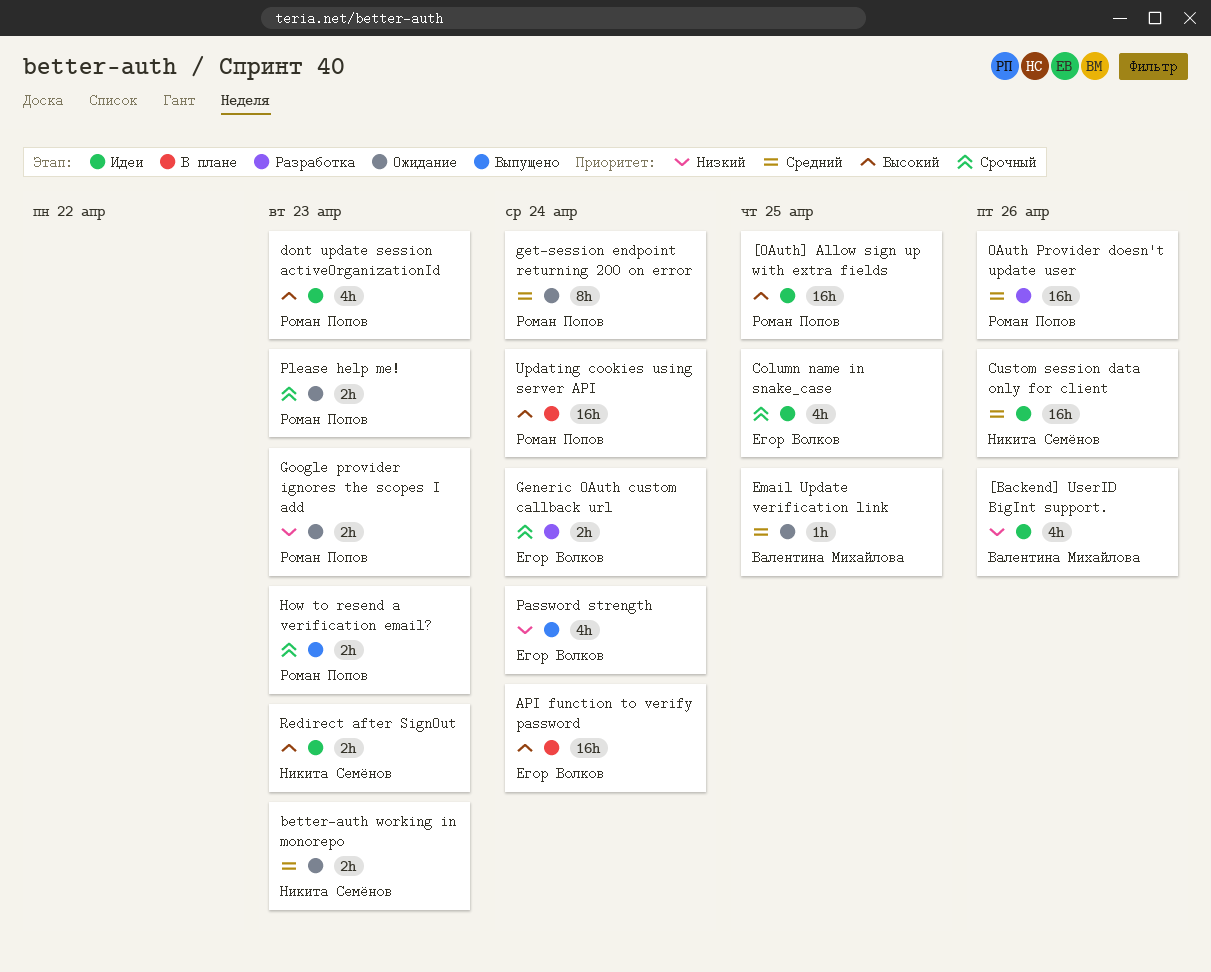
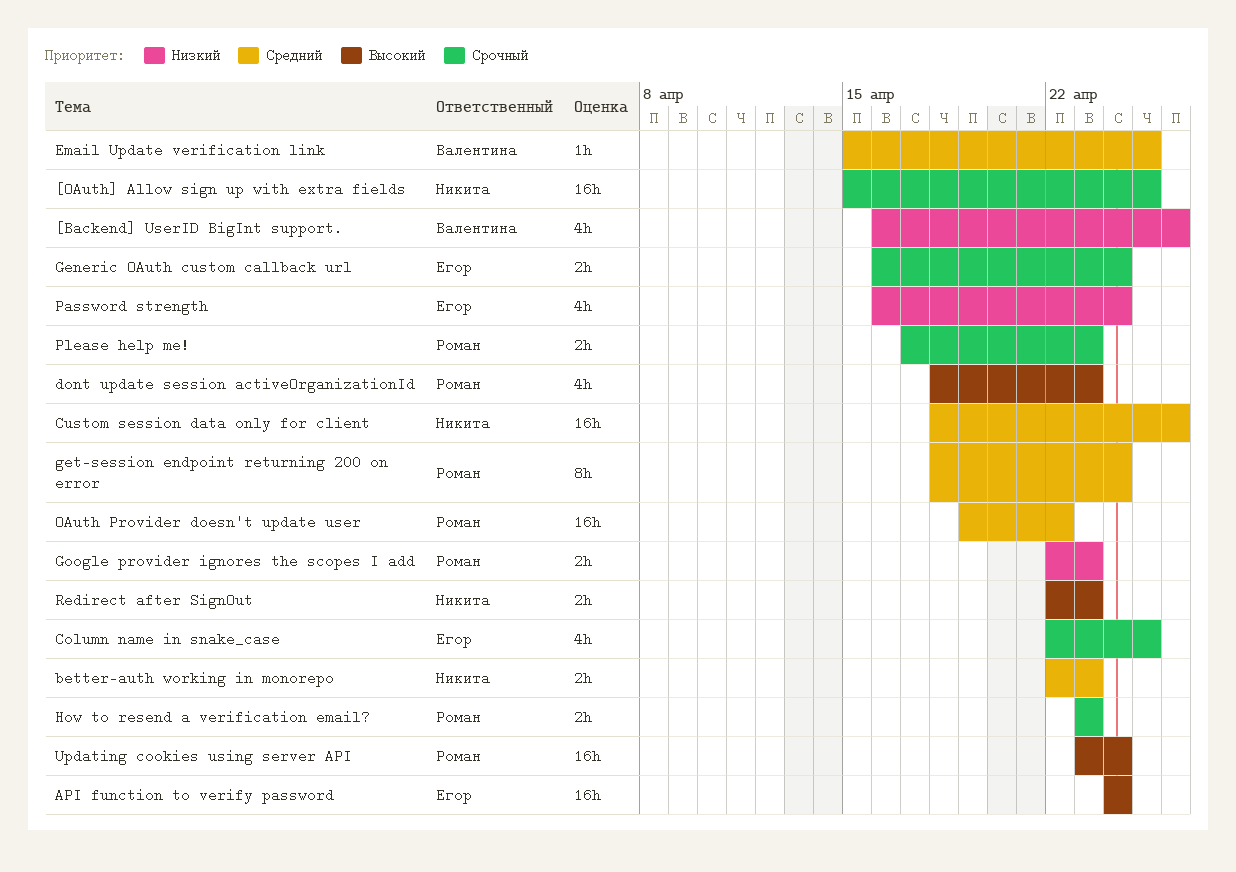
[OAuth] Allow sign up with extra fields, owner: Роман Попов -> Никита Семёнов
[OAuth] Allow sign up with extra fields, priority: Высокий -> Срочный
OAuth Provider doesn't update user, due: Apr 26 -> Apr 22

